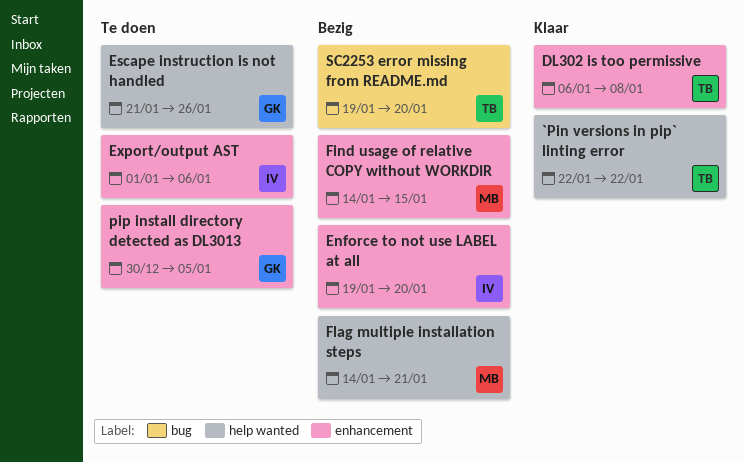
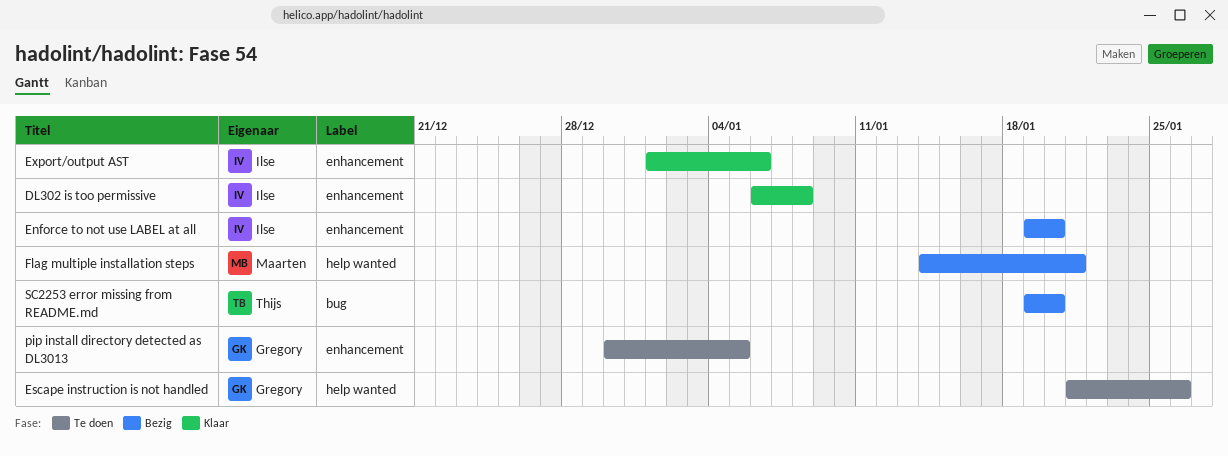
`Pin versions in pip` linting error: present -> none
DL302 is too permissive, owner: Thijs -> Ilse
Export/output AST, status: Te doen -> Klaar
Find usage of relative COPY without WORKDIR: present -> none

